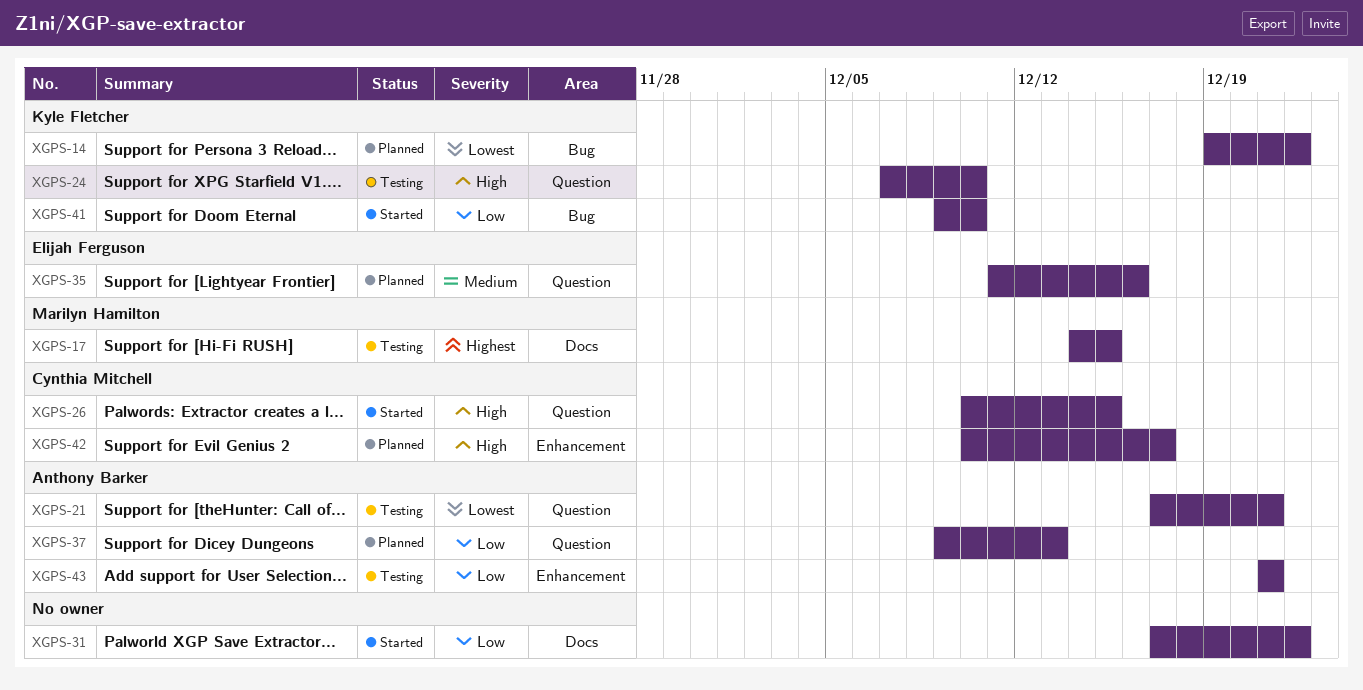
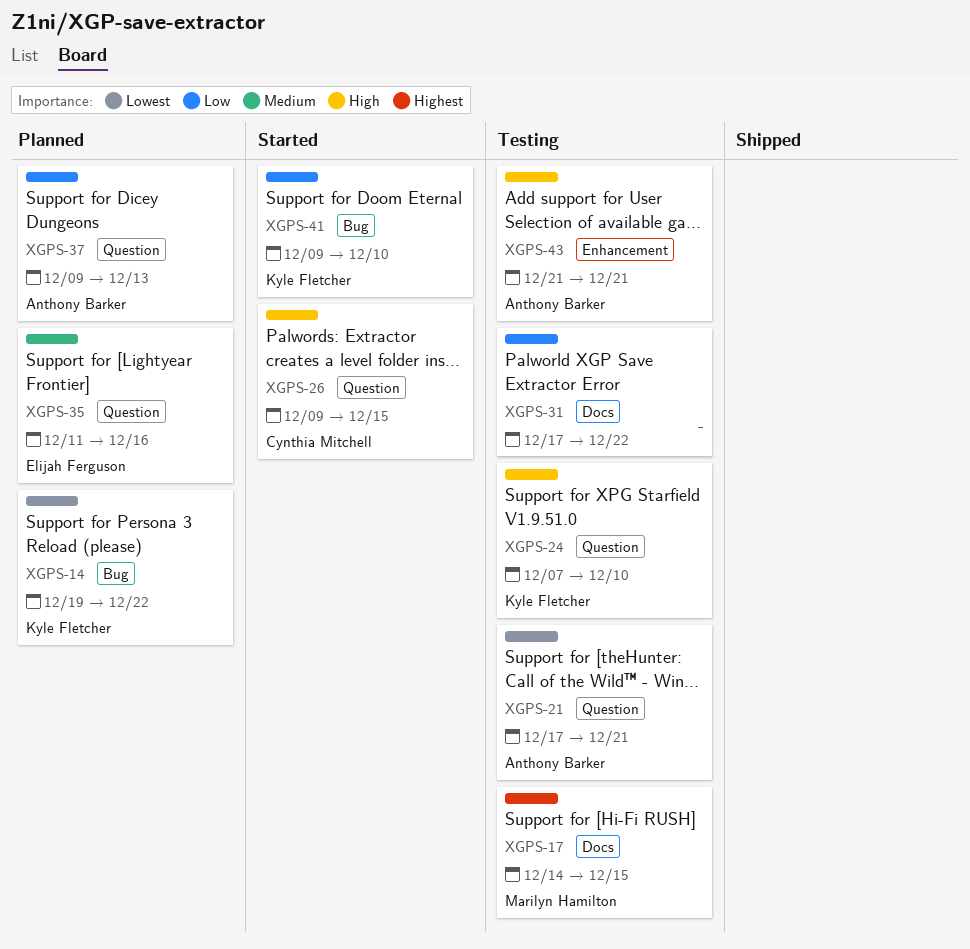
XGPS-26, start: Dec 10 -> Dec 9
XGPS-31, status: Started -> Testing
XGPS-42: present -> none
XGPS-43, priority: Low -> High

